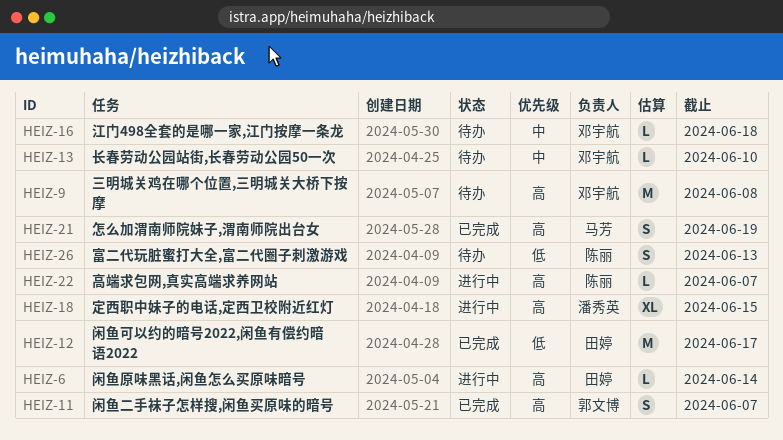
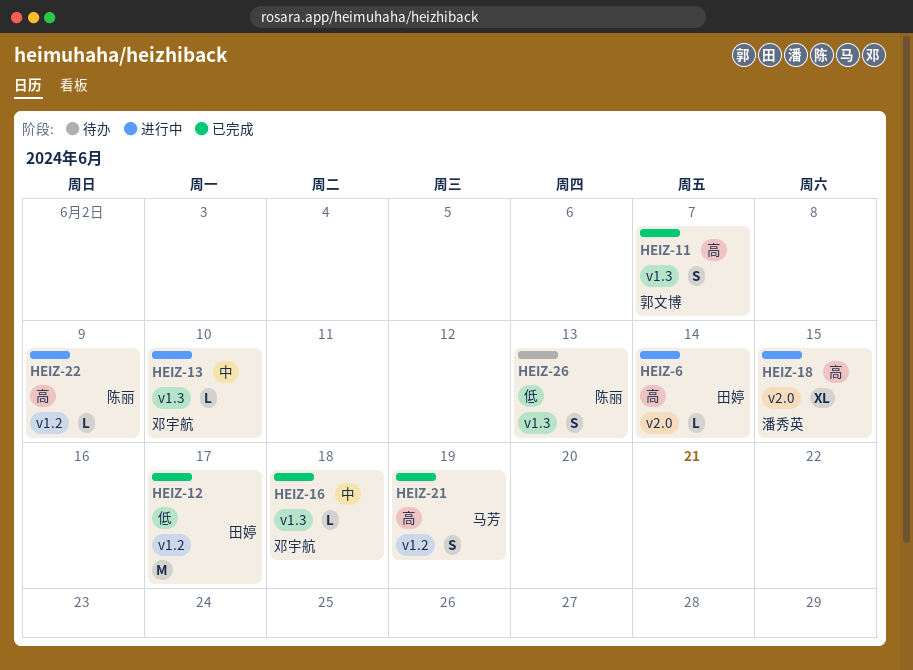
HEIZ-9: present -> none
HEIZ-13, status: 待办 -> 进行中
HEIZ-16, status: 待办 -> 已完成
HEIZ-22, due: Jun 7 -> Jun 9

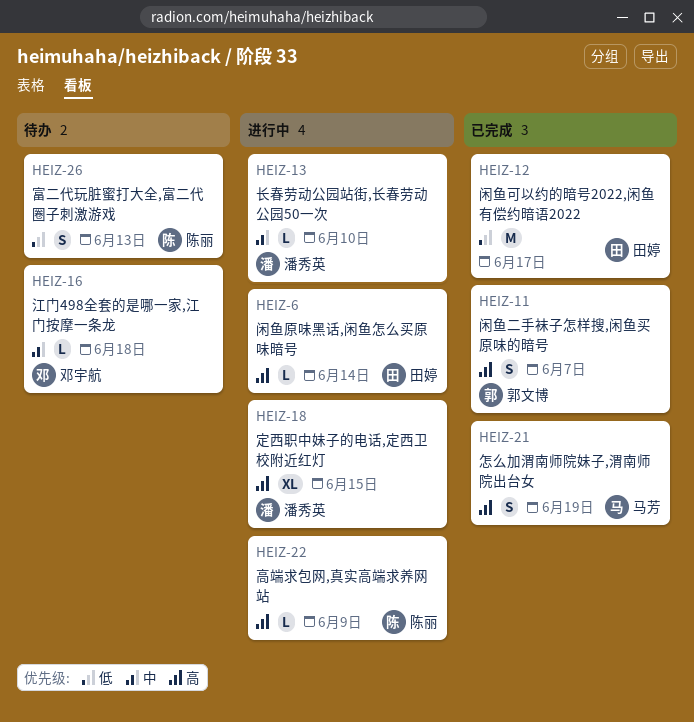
HEIZ-13, owner: 邓宇航 -> 潘秀英
HEIZ-16, status: 已完成 -> 待办

